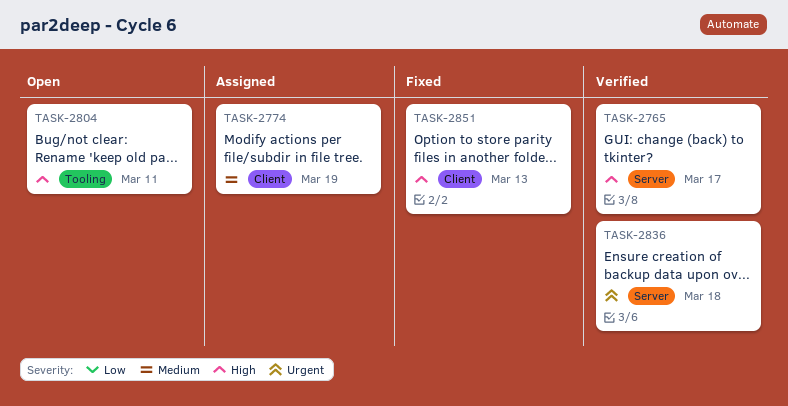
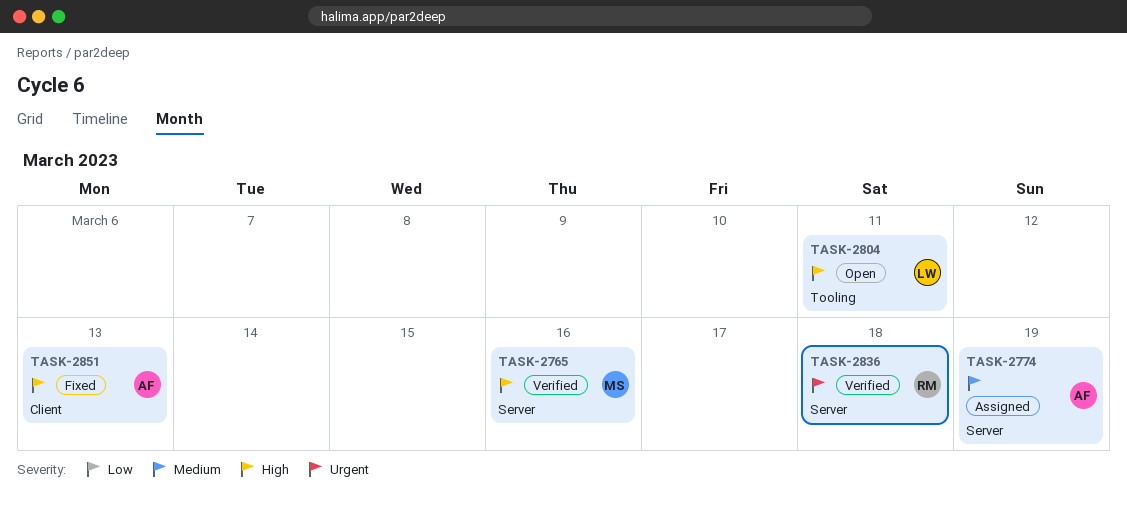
TASK-2765, due: Mar 17 -> Mar 16
TASK-2774, label: Client -> Server

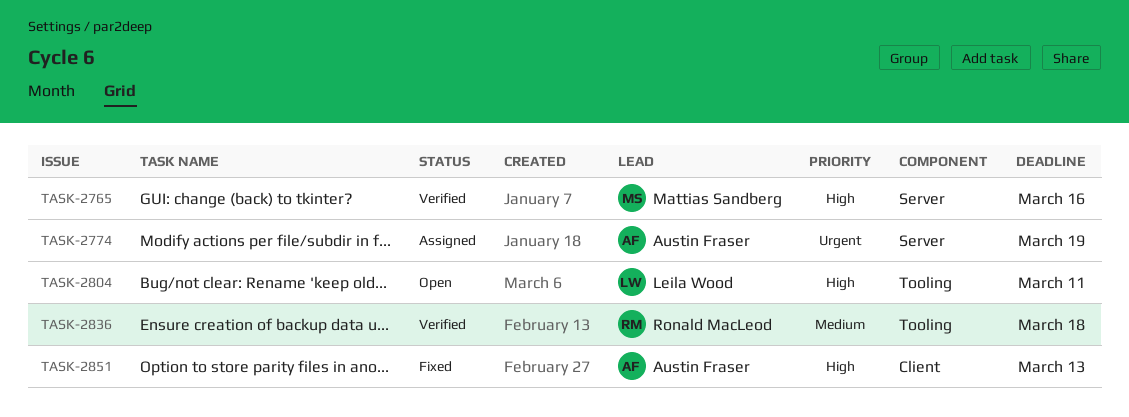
TASK-2774, priority: Medium -> Urgent
TASK-2836, priority: Urgent -> Medium
TASK-2836, label: Server -> Tooling

